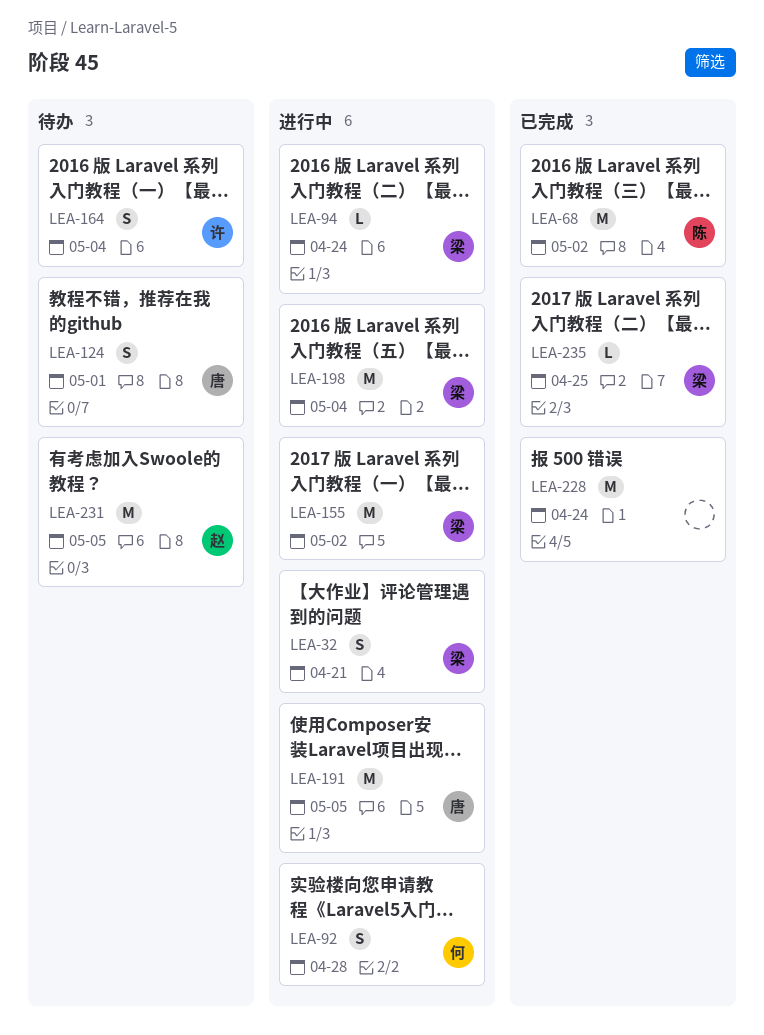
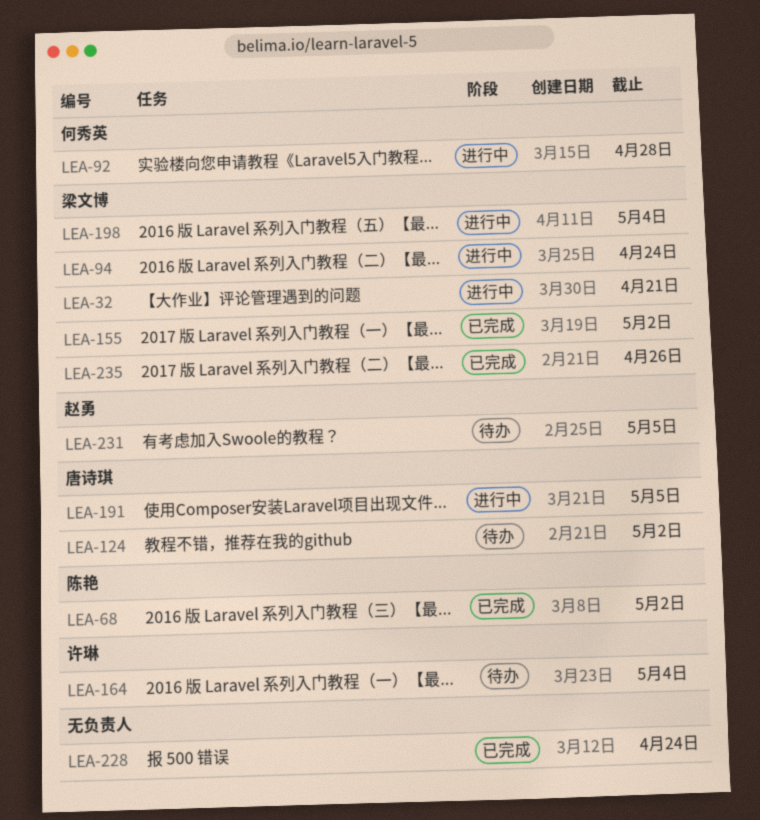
LEA-124, due: May 1 -> May 2
LEA-155, status: 进行中 -> 已完成
LEA-235, due: Apr 25 -> Apr 26

